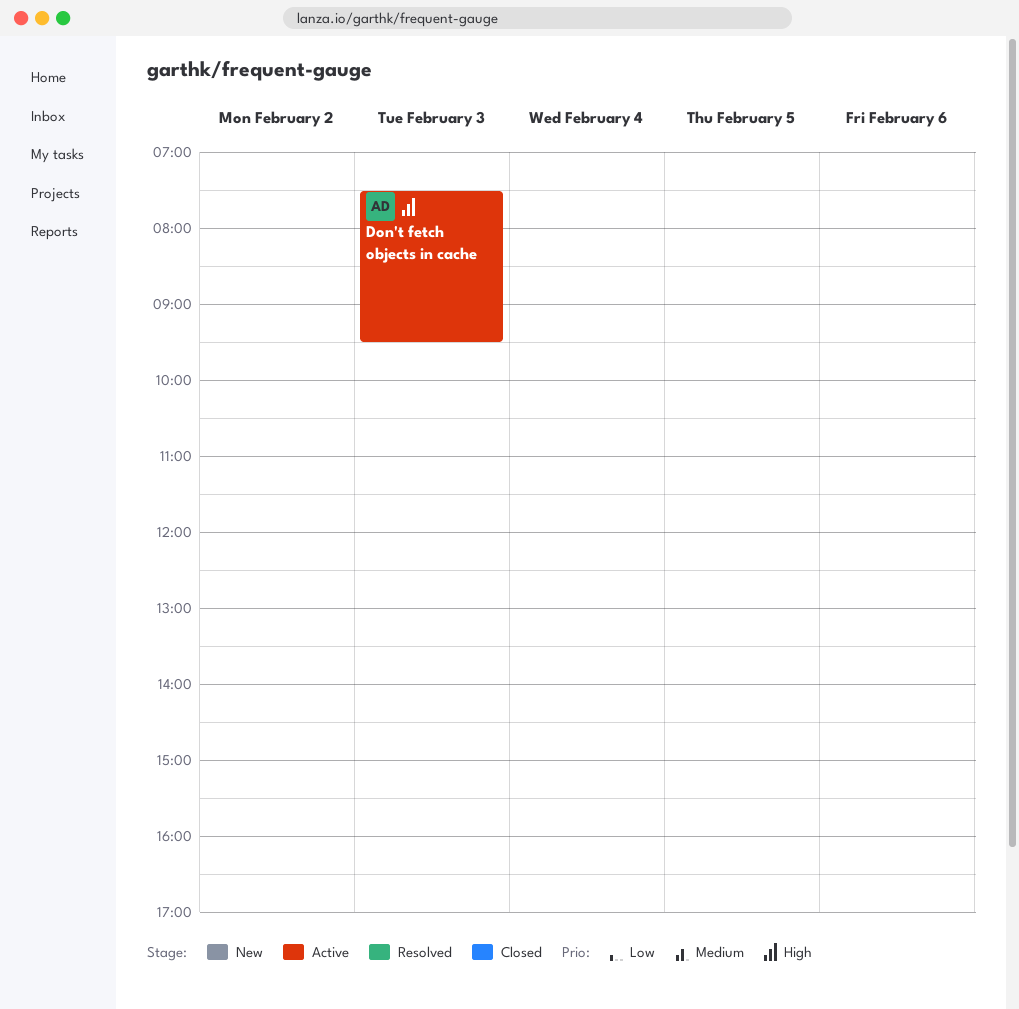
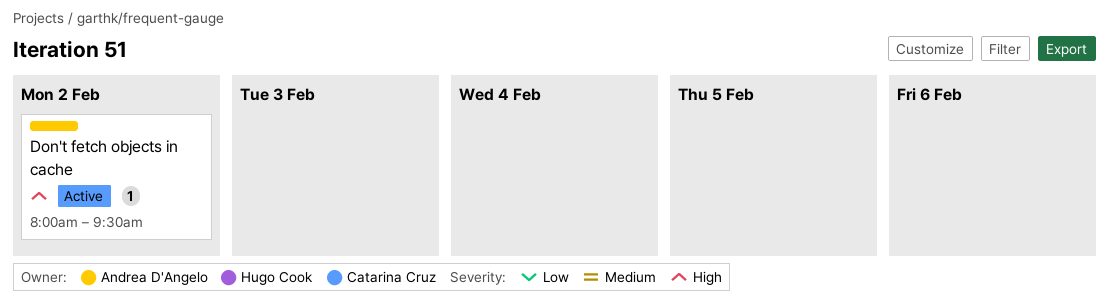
Don't fetch objects in cache, day: Feb 3 -> Feb 2
Don't fetch objects in cache, begins: 07:30 -> 08:00

